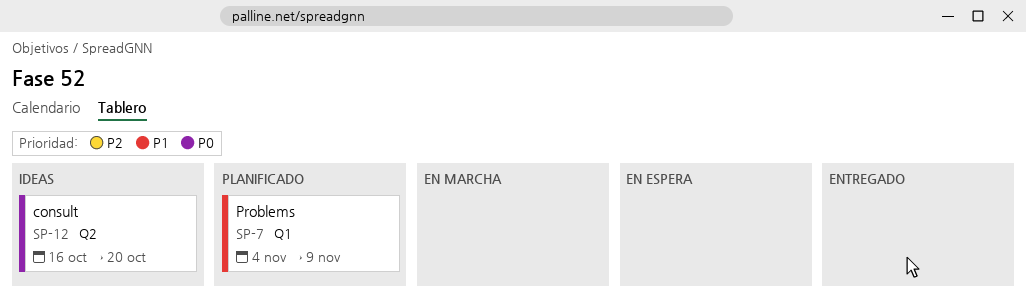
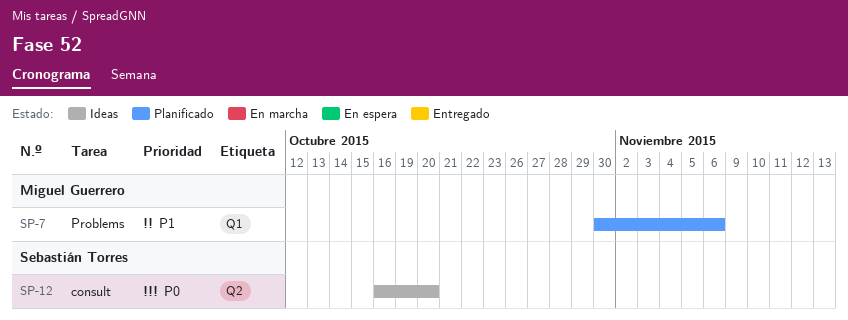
SP-7, start: Nov 4 -> Oct 30
SP-7, due: Nov 9 -> Nov 6

